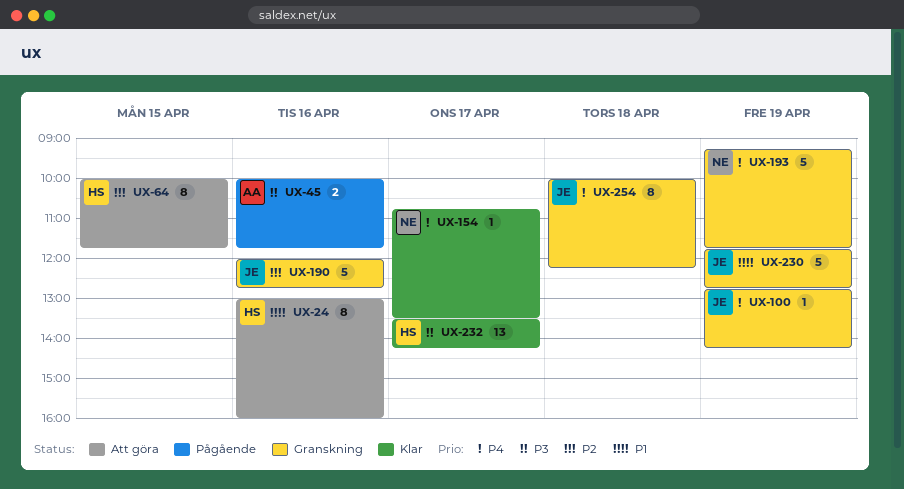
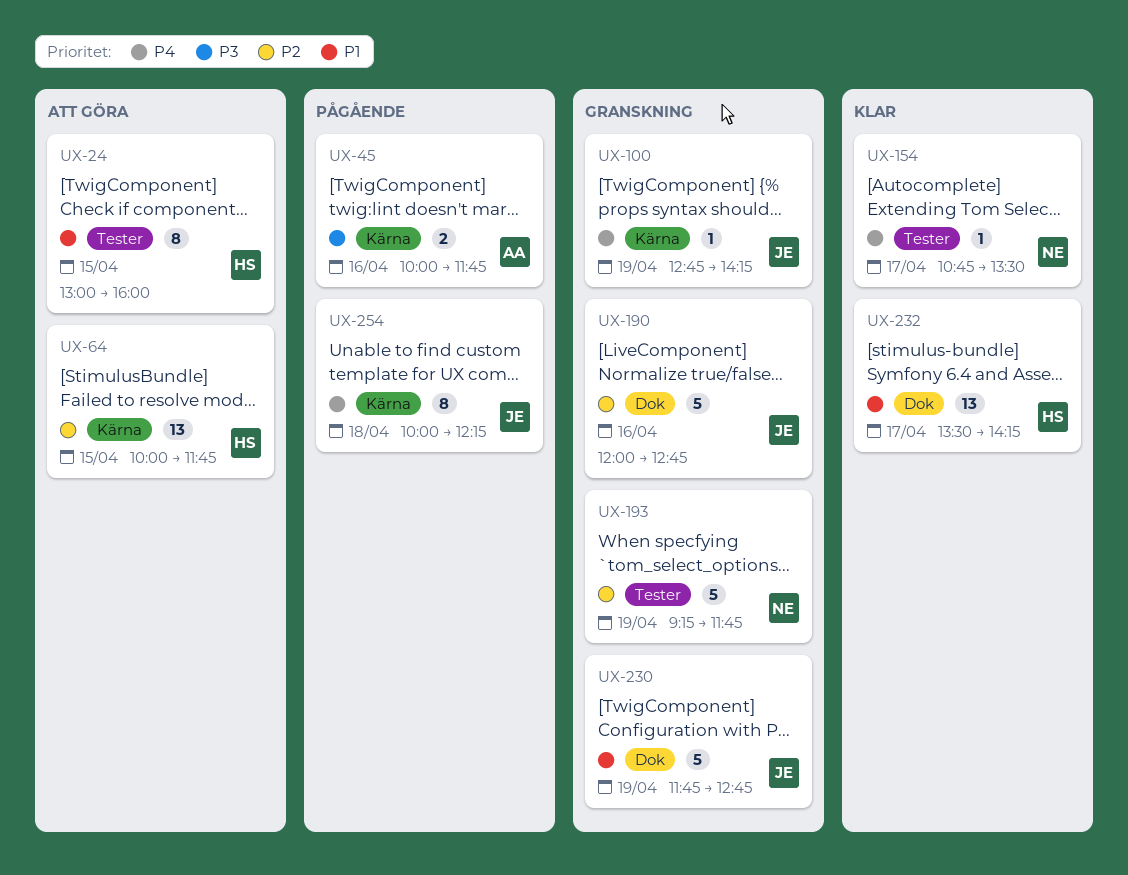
UX-24, day: Apr 16 -> Apr 15
UX-64, estimate: 8 -> 13
UX-193, priority: P4 -> P2
UX-232, priority: P3 -> P1
UX-254, status: Granskning -> Pågående

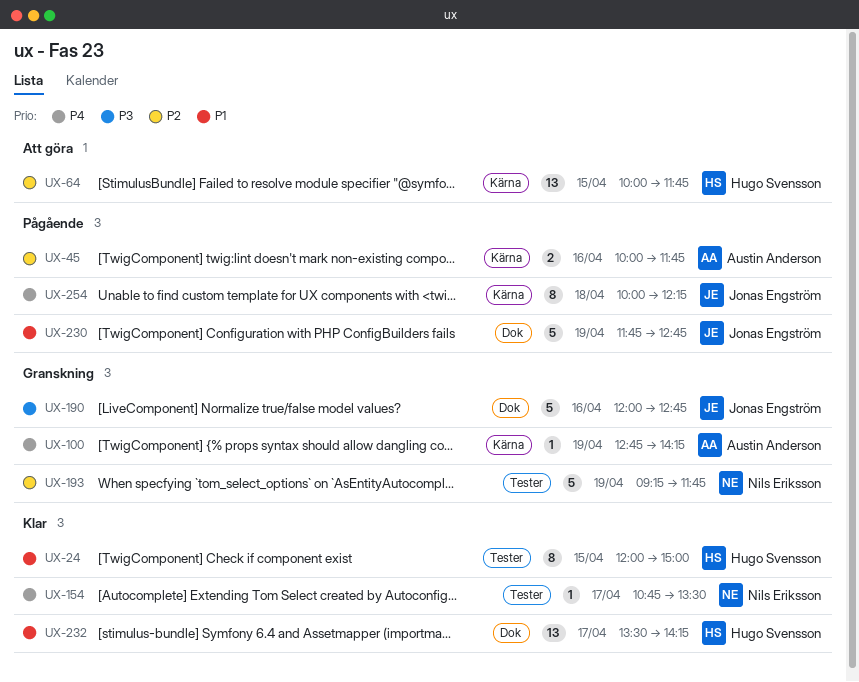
UX-24, status: Att göra -> Klar
UX-24, begins: 13:00 -> 12:00
UX-24, ends: 16:00 -> 15:00
UX-45, priority: P3 -> P2
UX-100, owner: Jonas Engström -> Austin Anderson
UX-190, priority: P2 -> P3
UX-230, status: Granskning -> Pågående

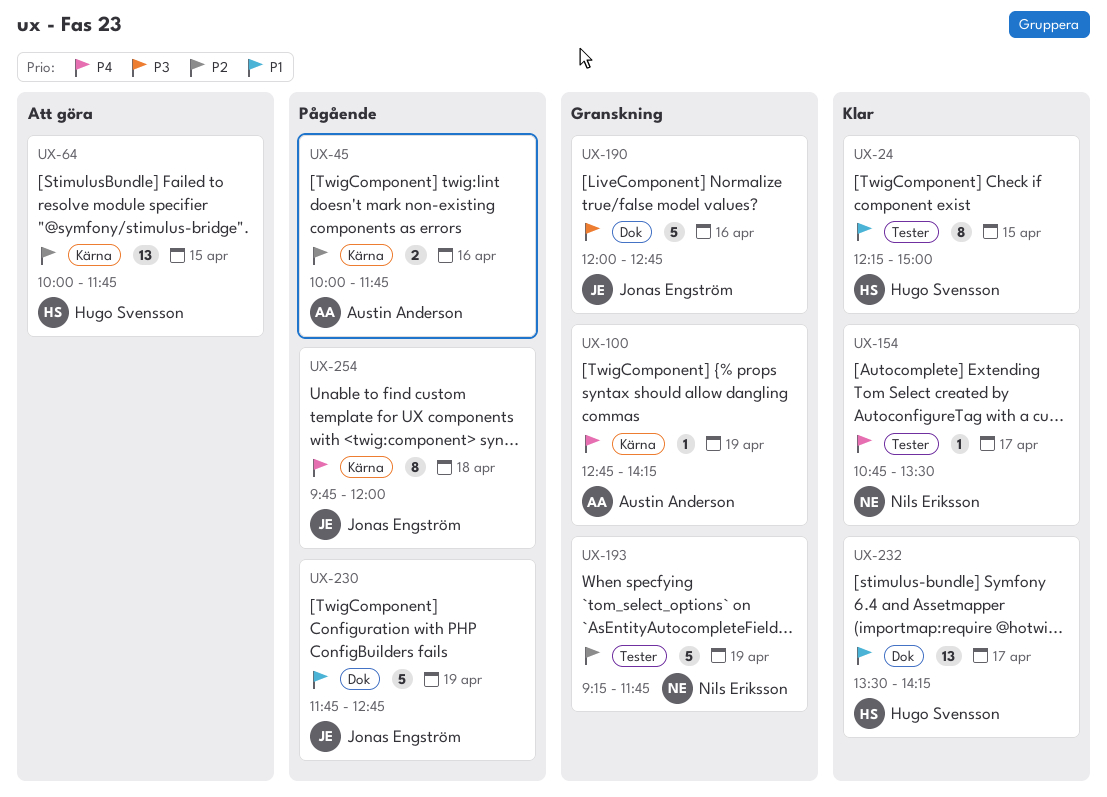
UX-24, begins: 12:00 -> 12:15
UX-254, begins: 10:00 -> 09:45
UX-254, ends: 12:15 -> 12:00

